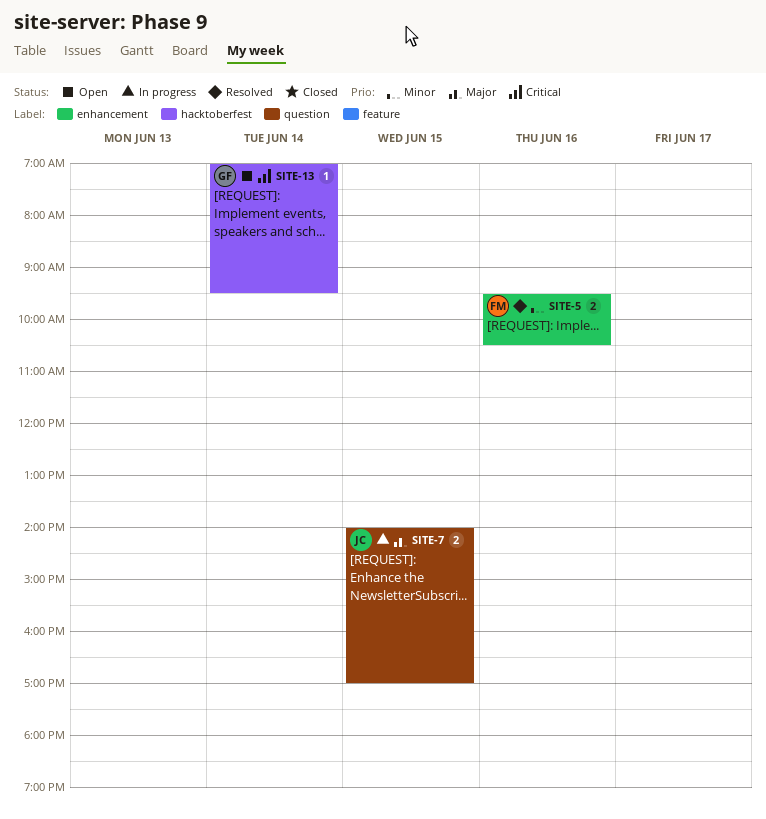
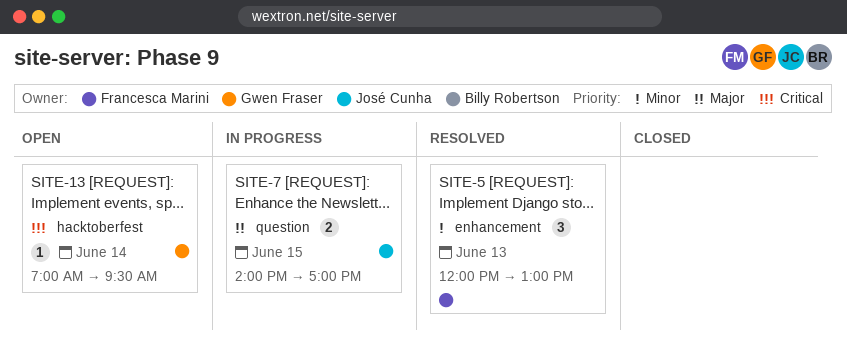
SITE-5, estimate: 2 -> 3
SITE-5, day: Jun 16 -> Jun 13
SITE-5, begins: 09:30 -> 12:00
SITE-5, ends: 10:30 -> 13:00

